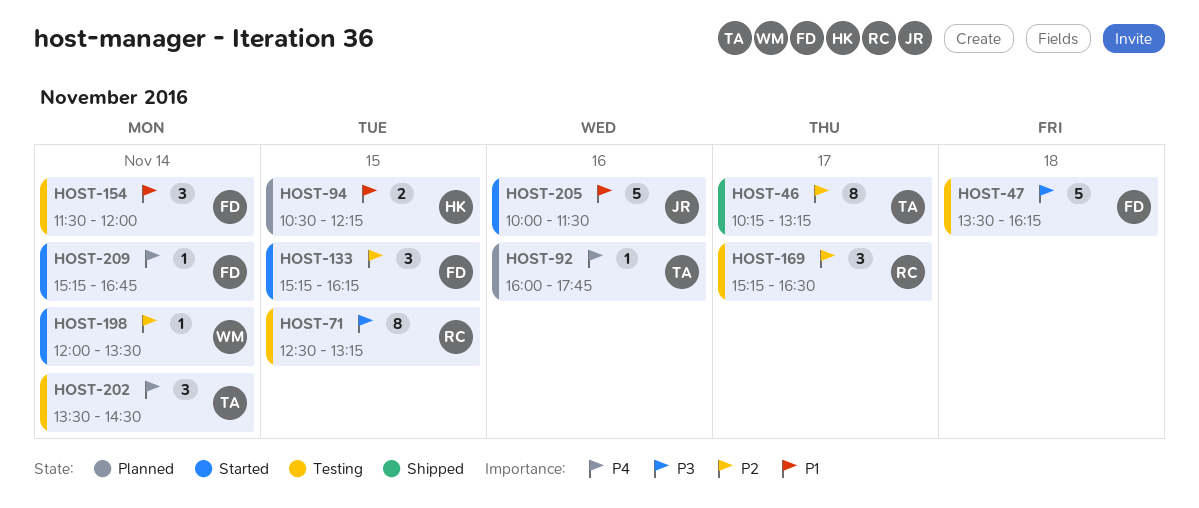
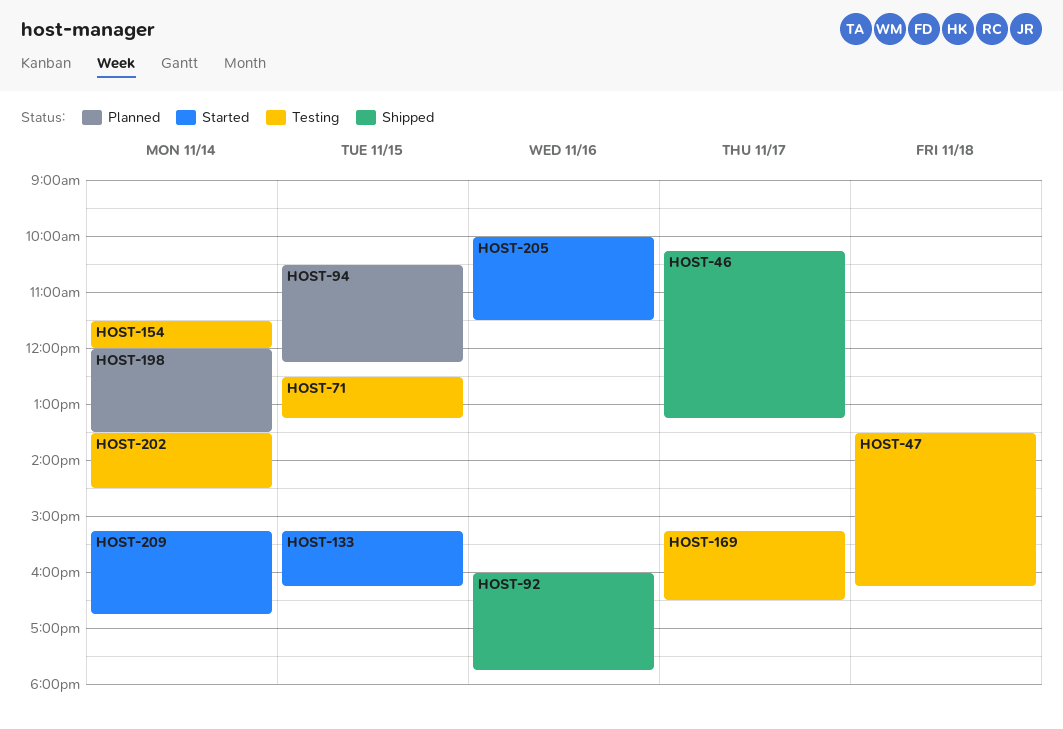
HOST-92, status: Planned -> Shipped
HOST-198, status: Started -> Planned

